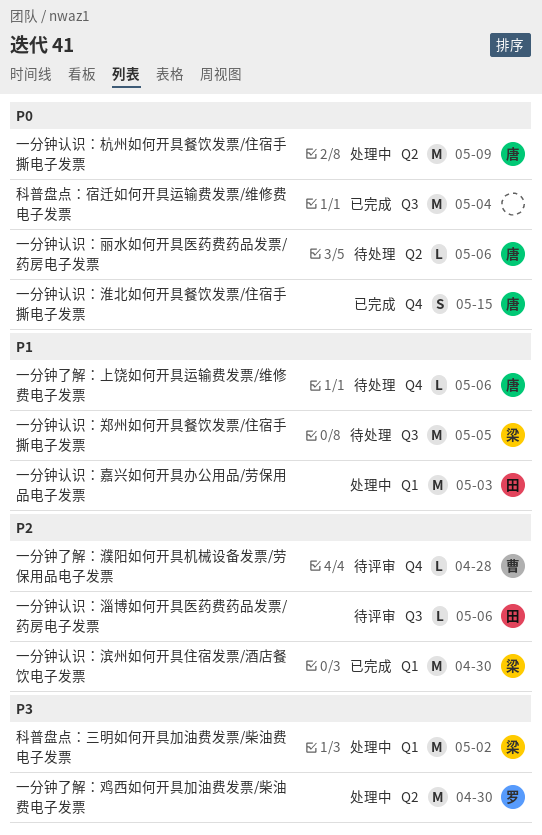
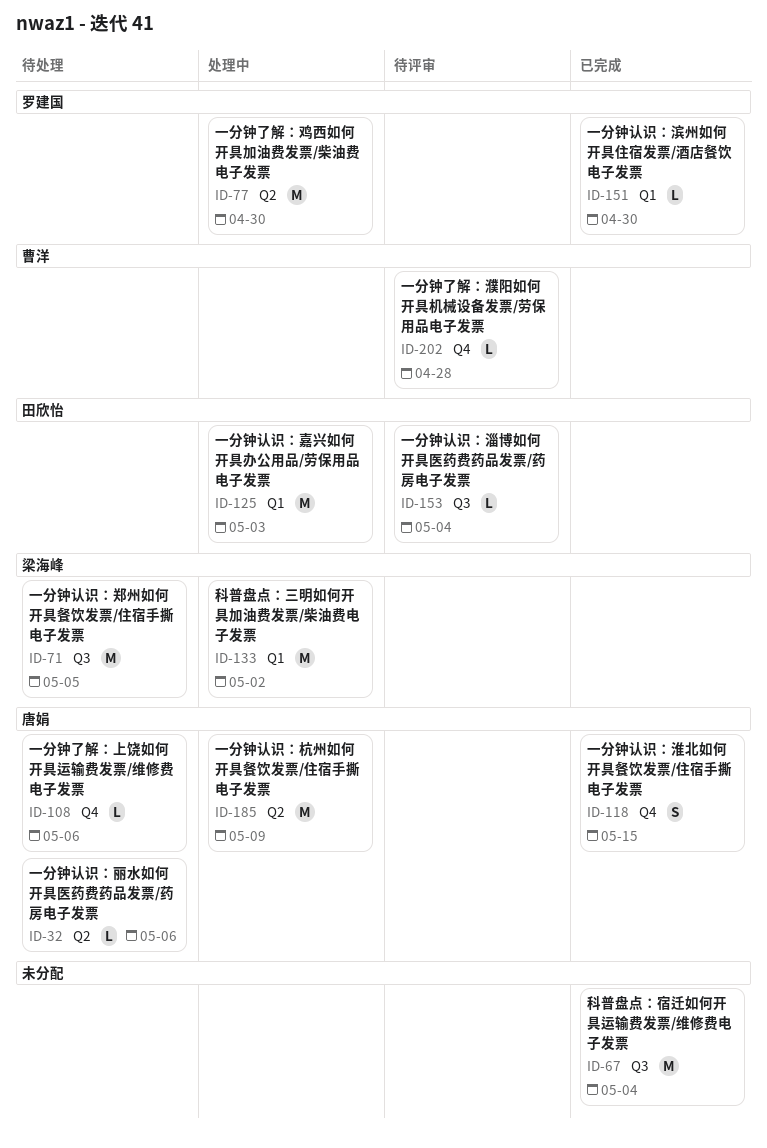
一分钟认识：淄博如何开具医药费药品发票/药房电子发票, due: May 6 -> May 4
一分钟认识：滨州如何开具住宿发票/酒店餐饮电子发票, owner: 梁海峰 -> 罗建国
一分钟认识：滨州如何开具住宿发票/酒店餐饮电子发票, estimate: M -> L

